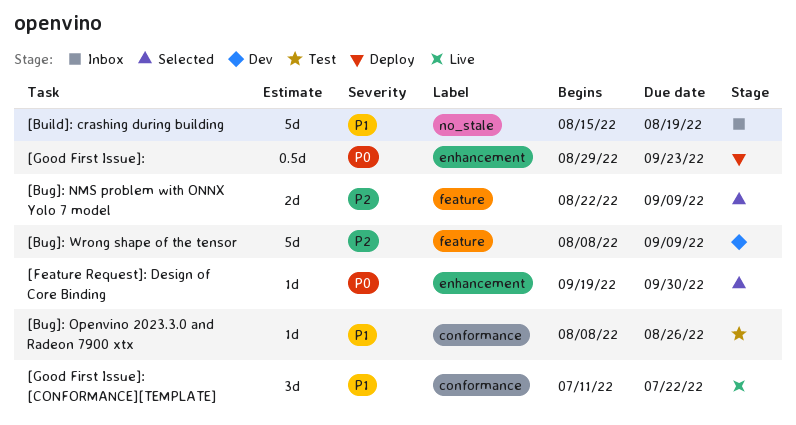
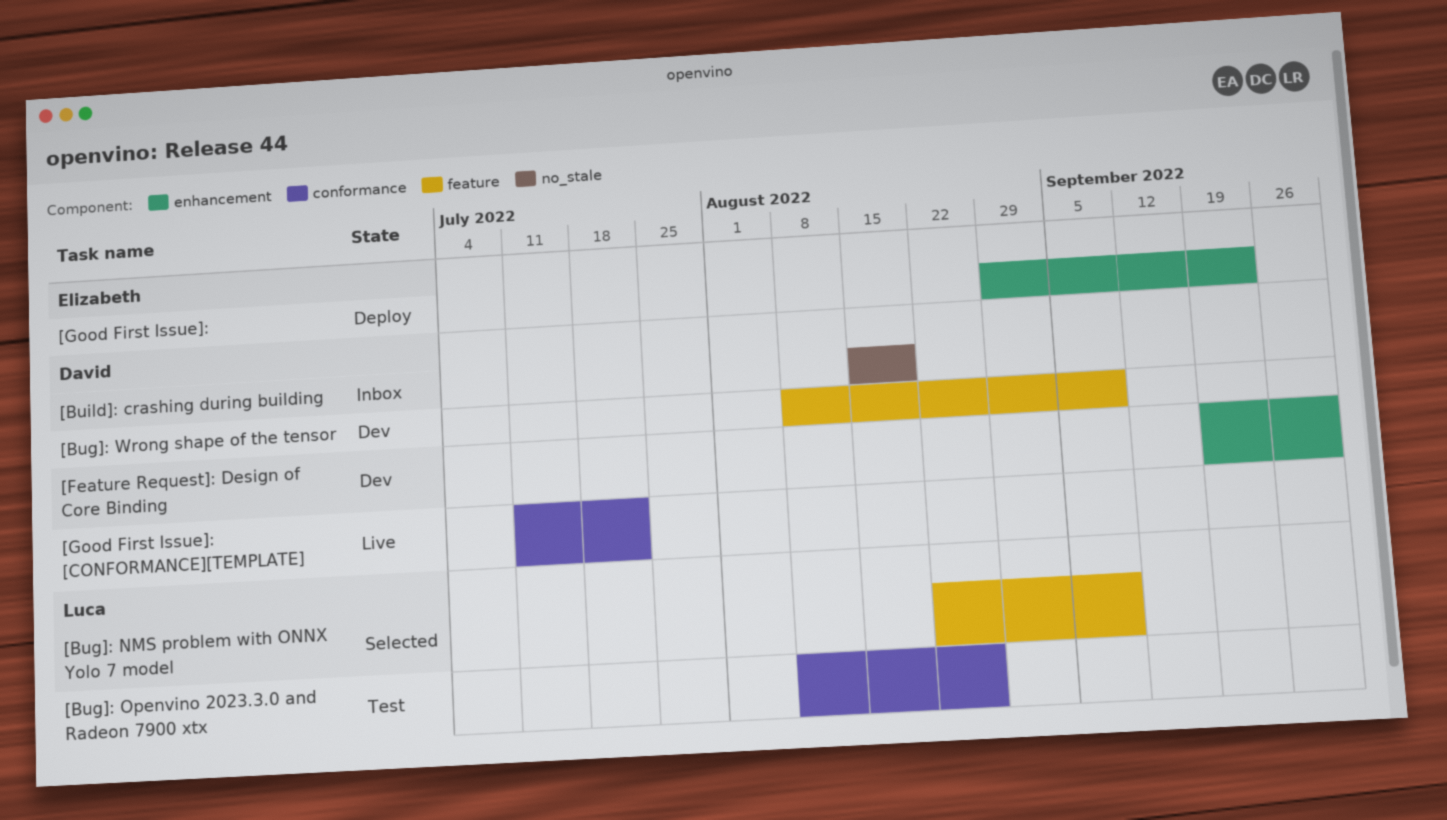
[Feature Request]: Design of Core Binding, status: Selected -> Dev

